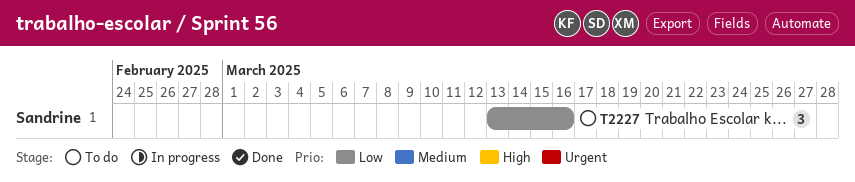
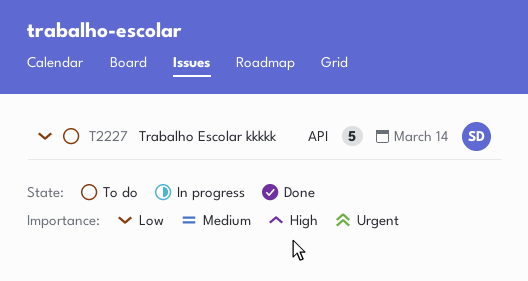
T2227, estimate: 3 -> 5
T2227, due: Mar 16 -> Mar 14

